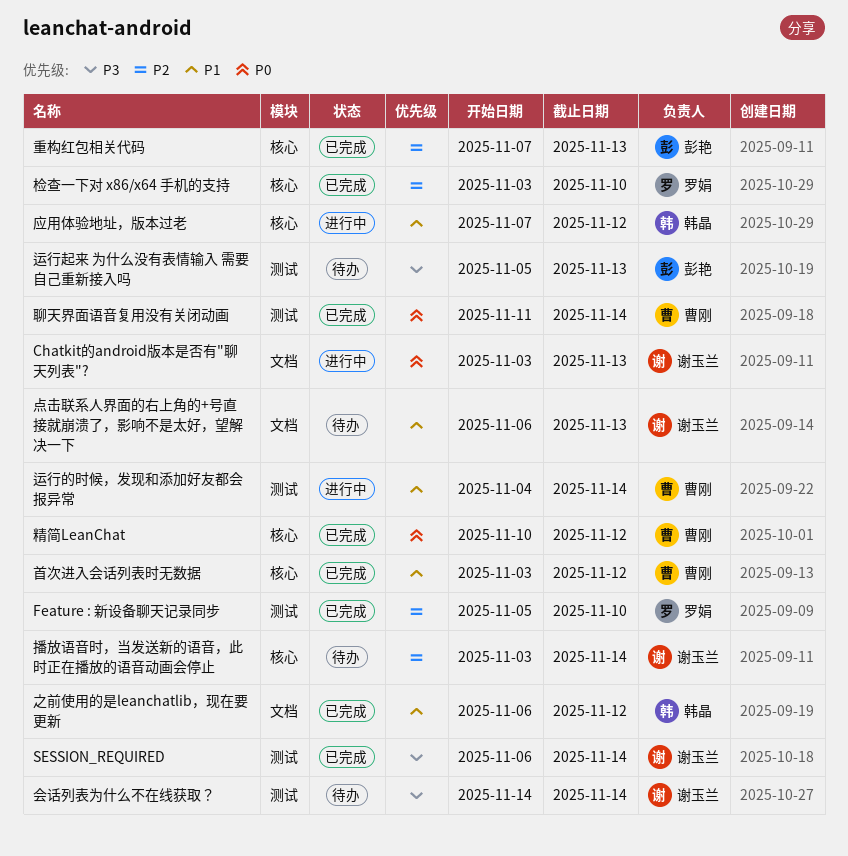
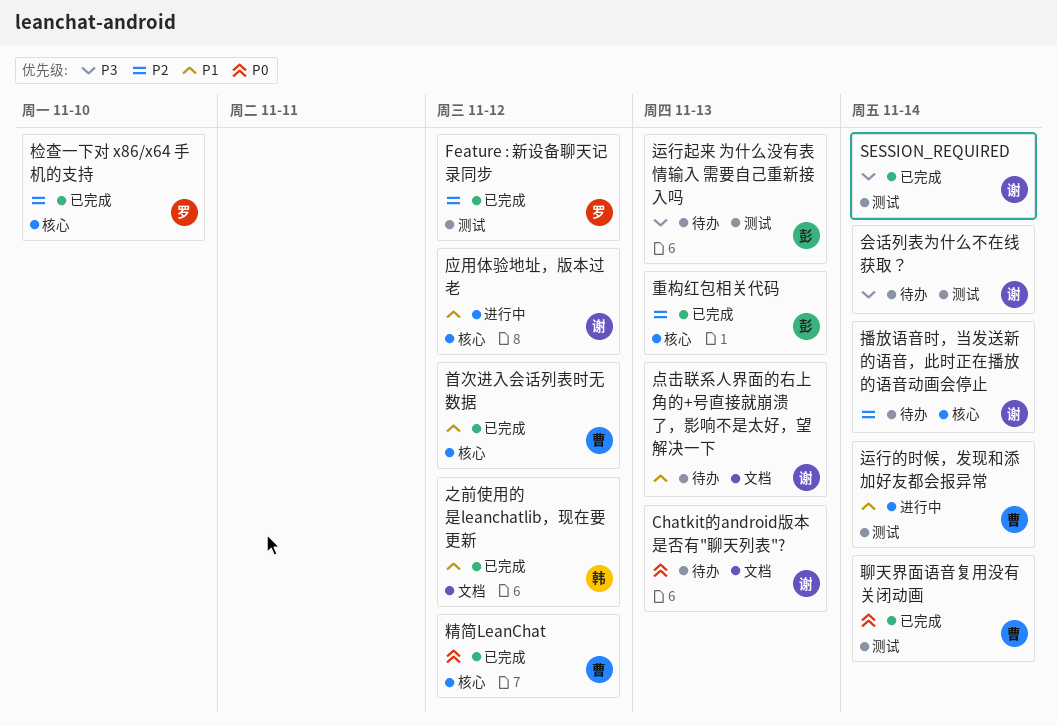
Chatkit的android版本是否有"聊天列表"?, status: 进行中 -> 待办
Feature : 新设备聊天记录同步, due: Nov 10 -> Nov 12
应用体验地址，版本过老, owner: 韩晶 -> 谢玉兰

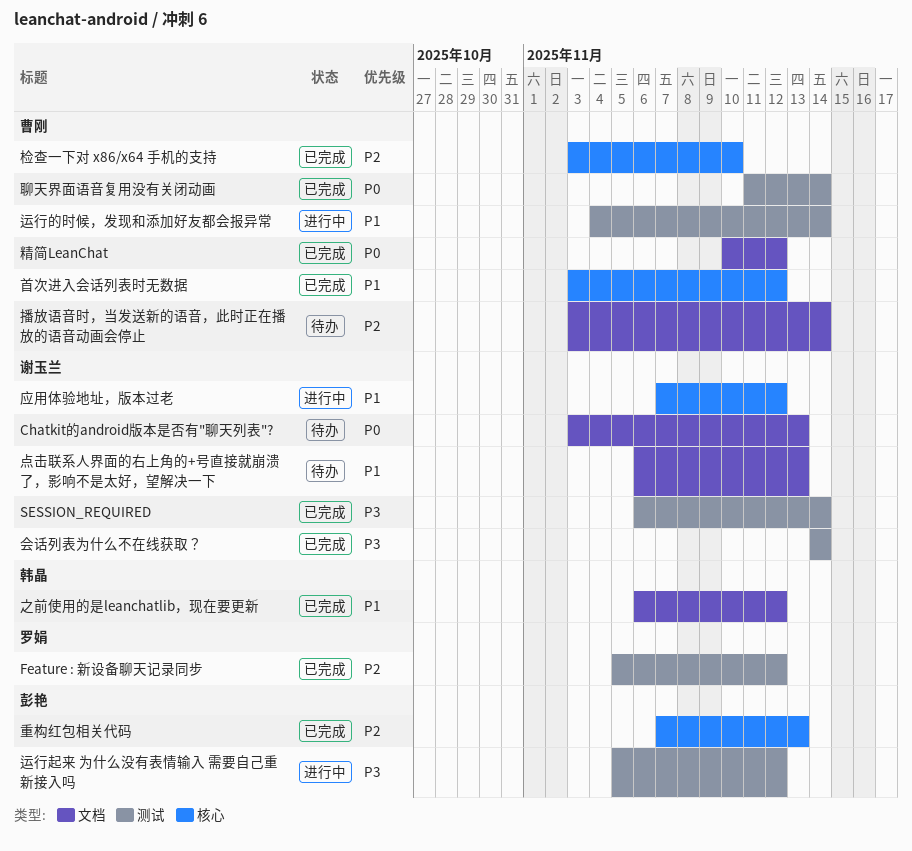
会话列表为什么不在线获取？, status: 待办 -> 已完成
播放语音时，当发送新的语音，此时正在播放的语音动画会停止, owner: 谢玉兰 -> 曹刚
播放语音时，当发送新的语音，此时正在播放的语音动画会停止, label: 核心 -> 文档
检查一下对 x86/x64 手机的支持, owner: 罗娟 -> 曹刚
精简LeanChat, label: 核心 -> 文档
运行起来 为什么没有表情输入 需要自己重新接入吗, status: 待办 -> 进行中
运行起来 为什么没有表情输入 需要自己重新接入吗, due: Nov 13 -> Nov 12

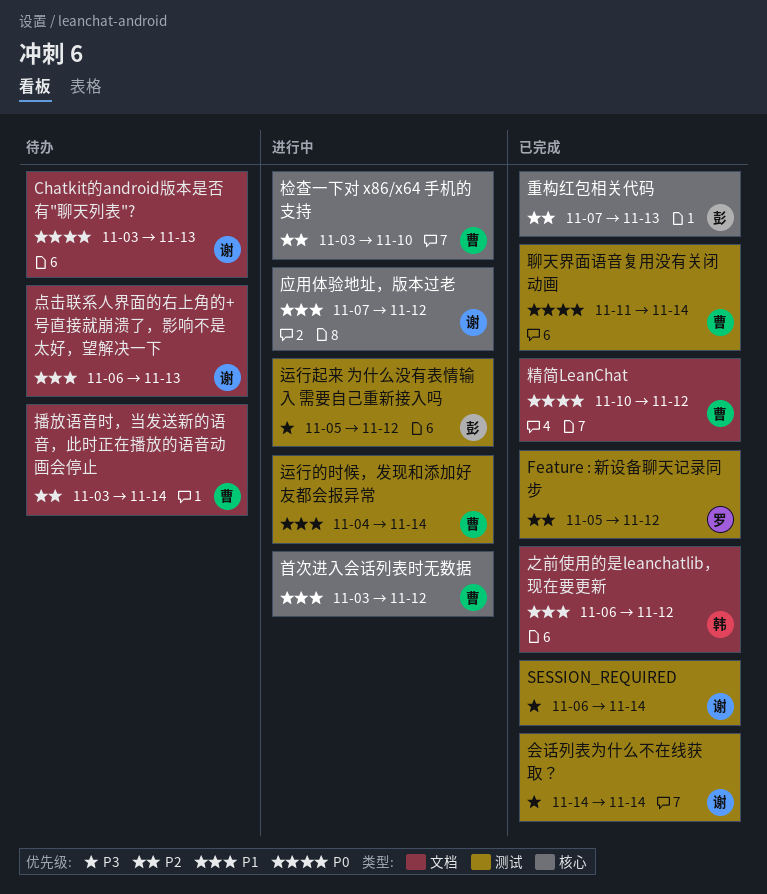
检查一下对 x86/x64 手机的支持, status: 已完成 -> 进行中
首次进入会话列表时无数据, status: 已完成 -> 进行中

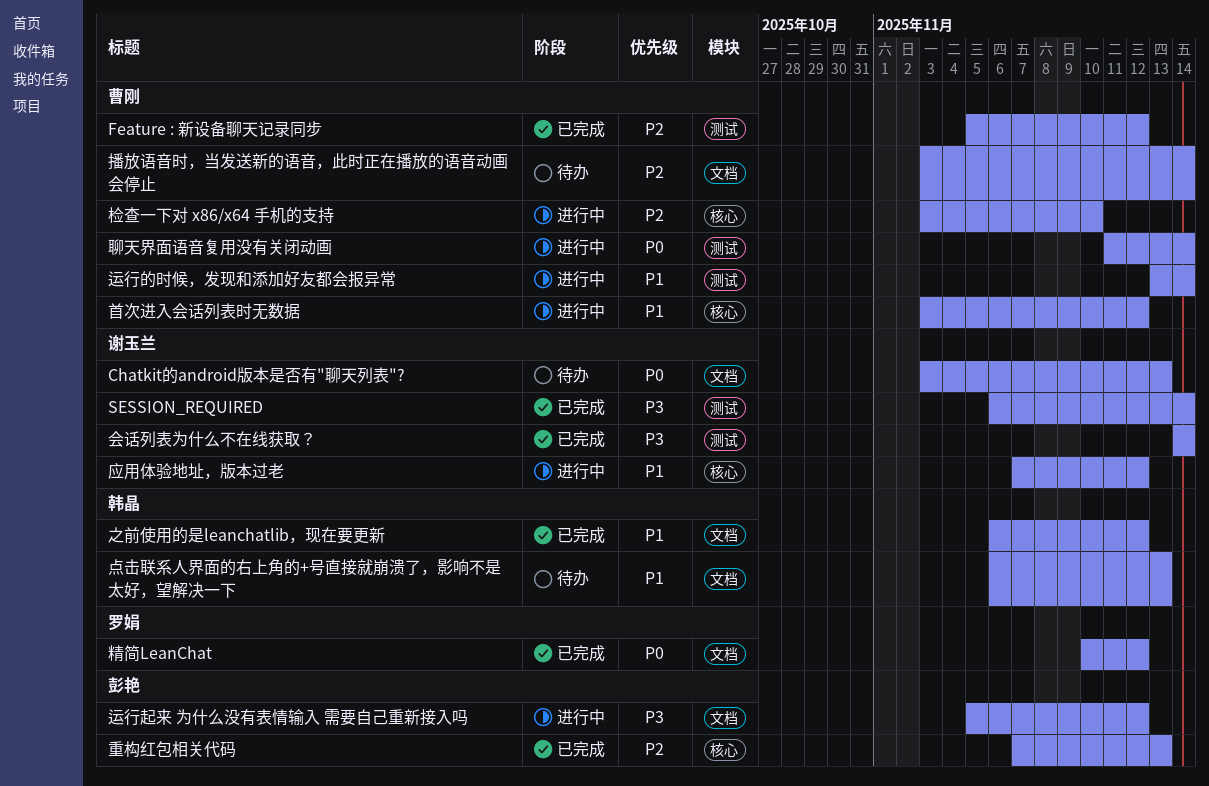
Feature : 新设备聊天记录同步, owner: 罗娟 -> 曹刚
点击联系人界面的右上角的+号直接就崩溃了，影响不是太好，望解决一下, owner: 谢玉兰 -> 韩晶
精简LeanChat, owner: 曹刚 -> 罗娟
聊天界面语音复用没有关闭动画, status: 已完成 -> 进行中
运行的时候，发现和添加好友都会报异常, start: Nov 4 -> Nov 13
运行起来 为什么没有表情输入 需要自己重新接入吗, label: 测试 -> 文档

